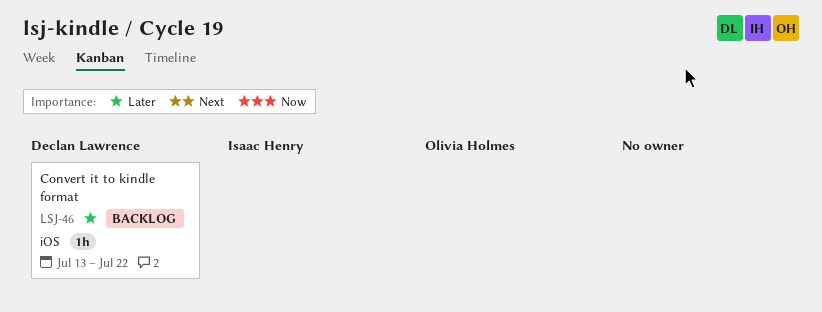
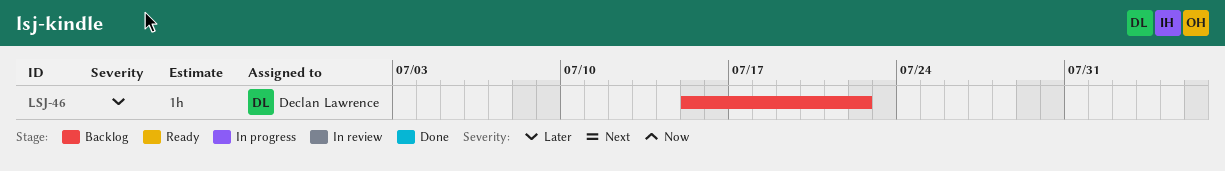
LSJ-46, start: Jul 13 -> Jul 15

